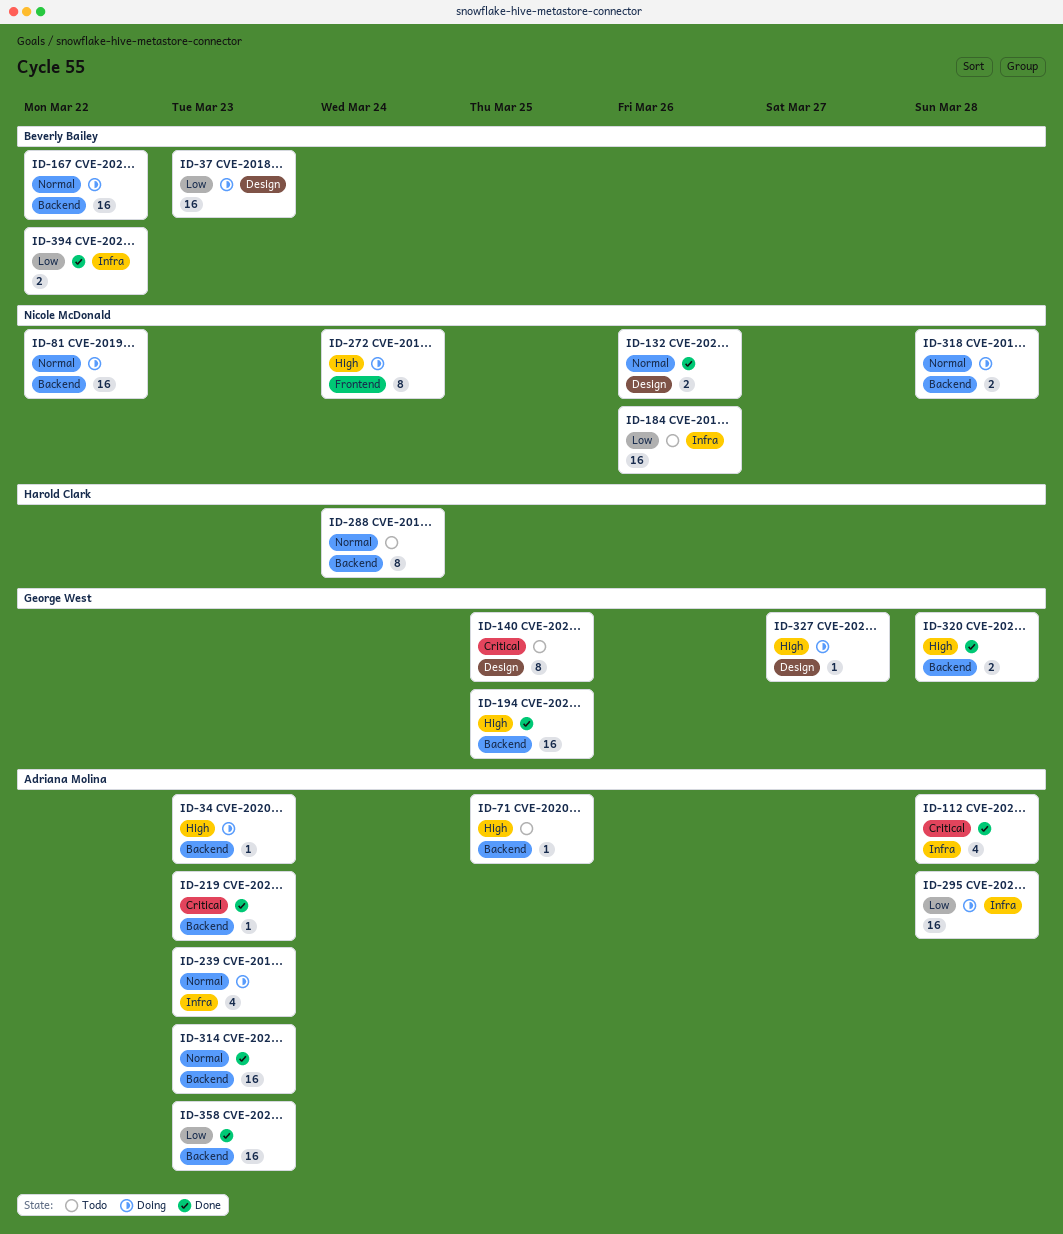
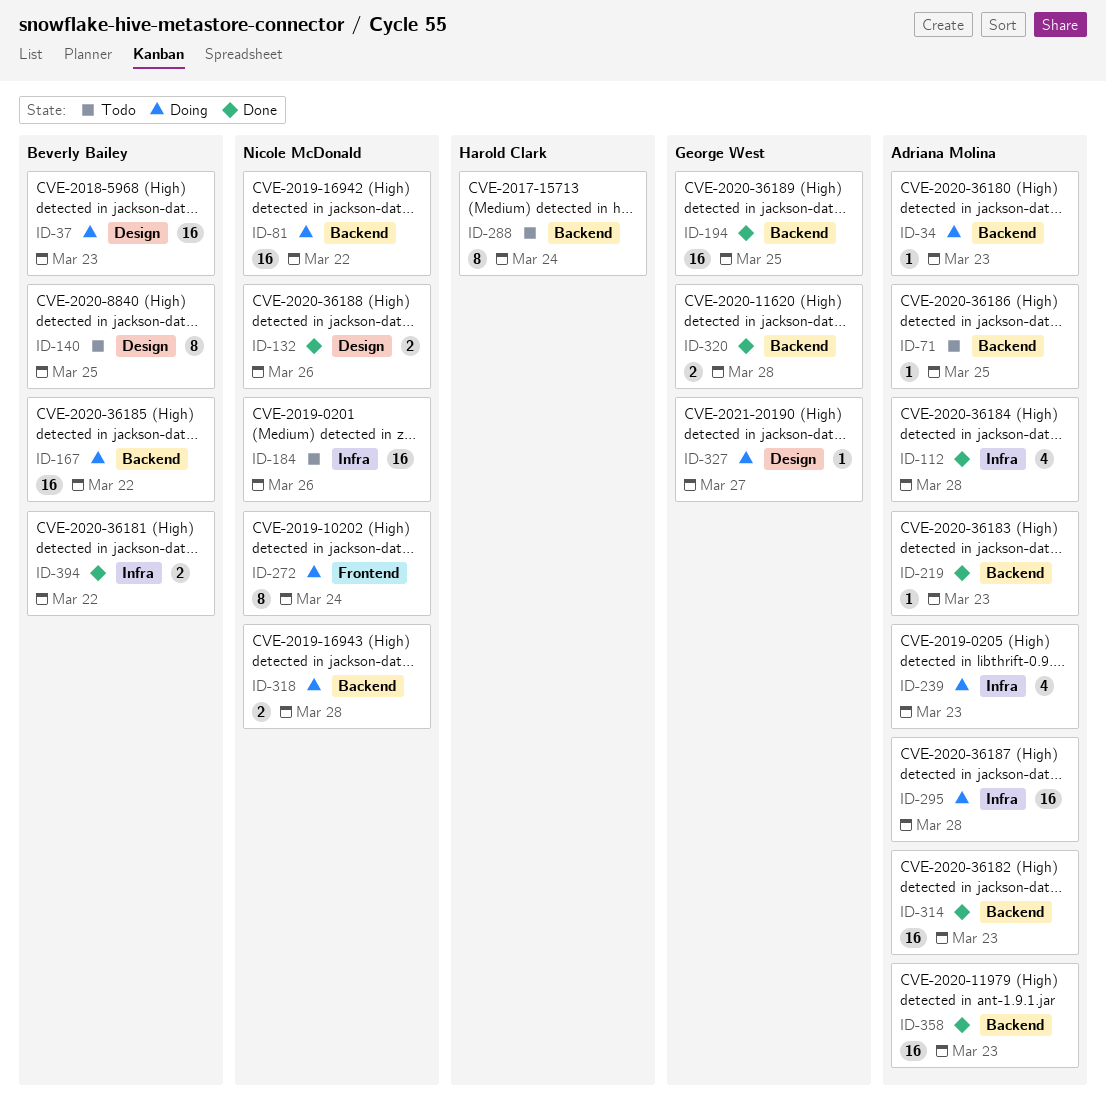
ID-140, owner: George West -> Beverly Bailey

